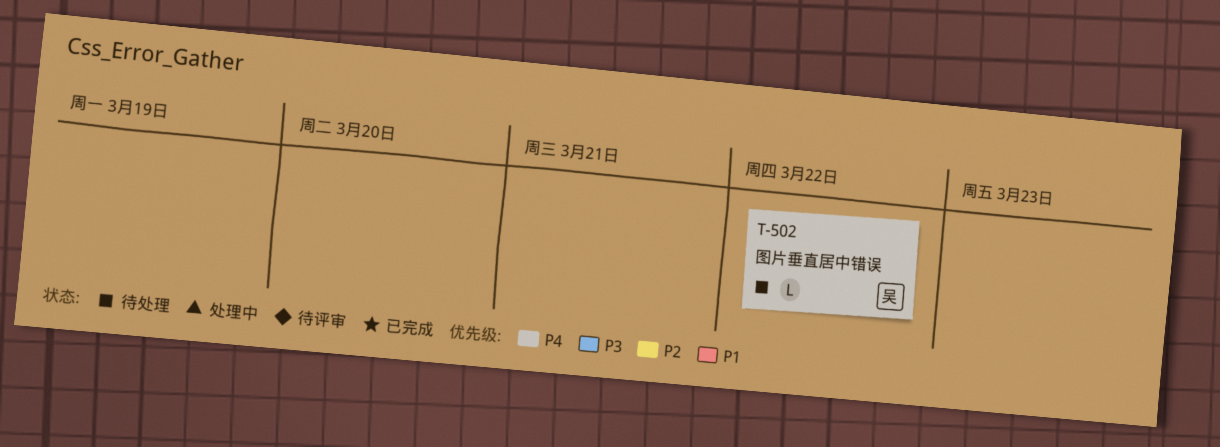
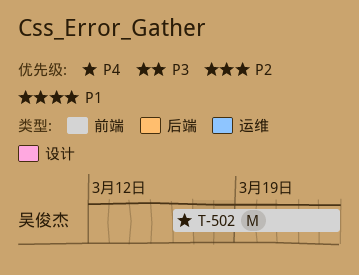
T-502, estimate: L -> M
T-502, due: Mar 22 -> Mar 23

